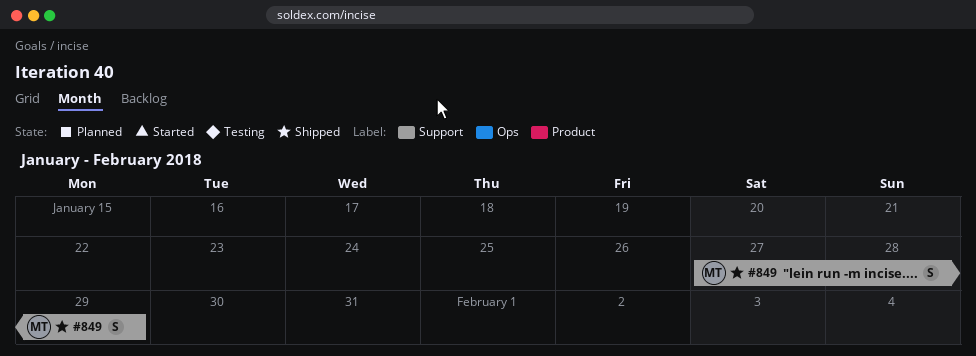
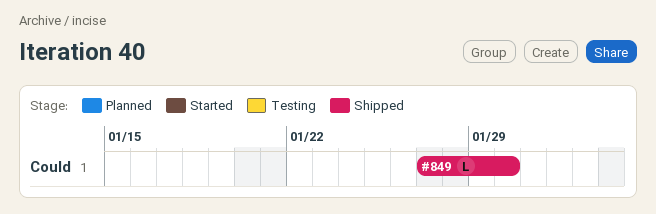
#849, estimate: S -> L
#849, due: Jan 29 -> Jan 30

